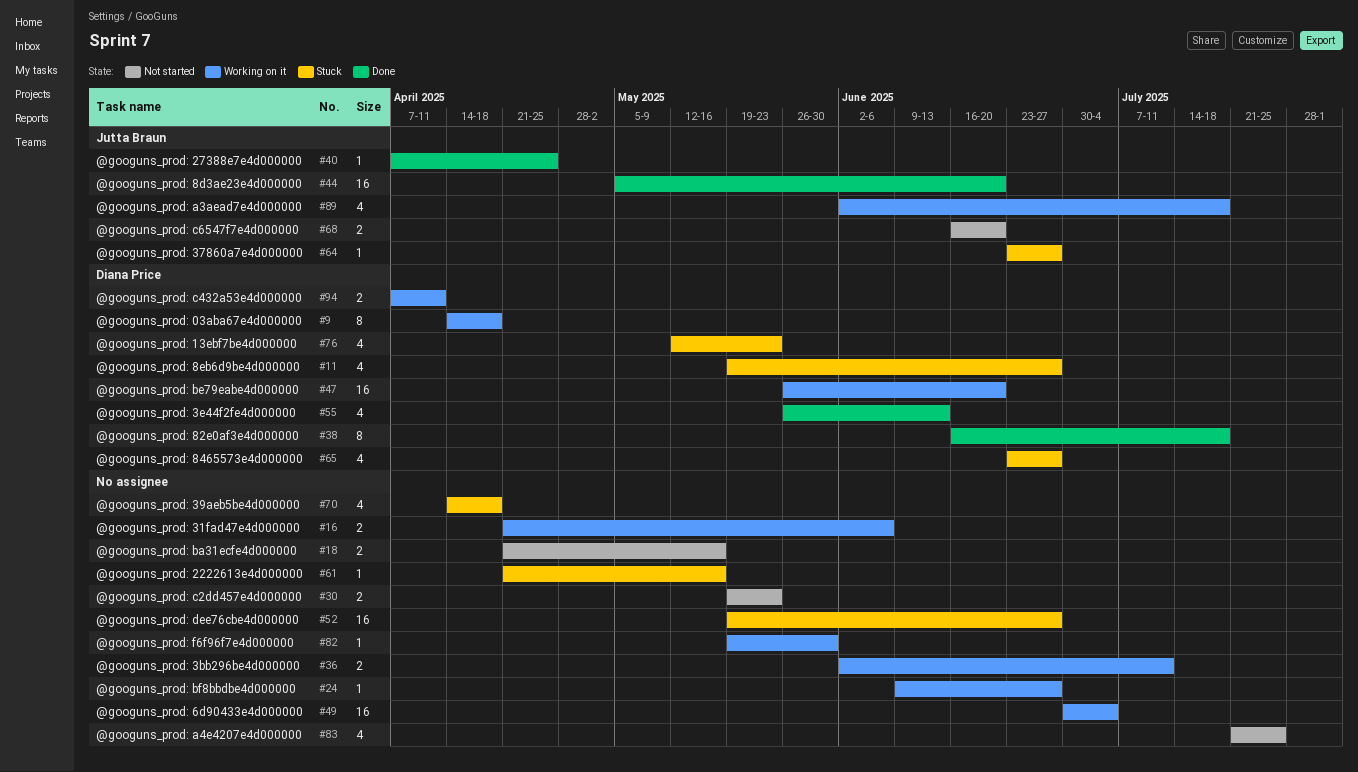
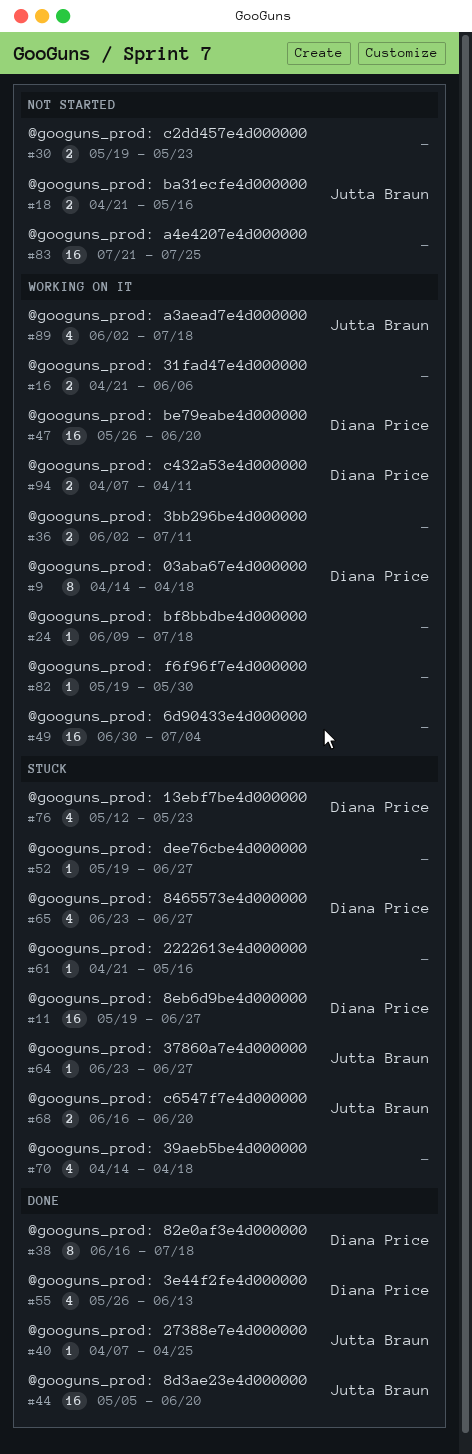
#11, estimate: 4 -> 16
#18, owner: none -> Jutta Braun
#24, due: Jun 27 -> Jul 18
#52, estimate: 16 -> 1
#68, status: Not started -> Stuck
#83, estimate: 4 -> 16

